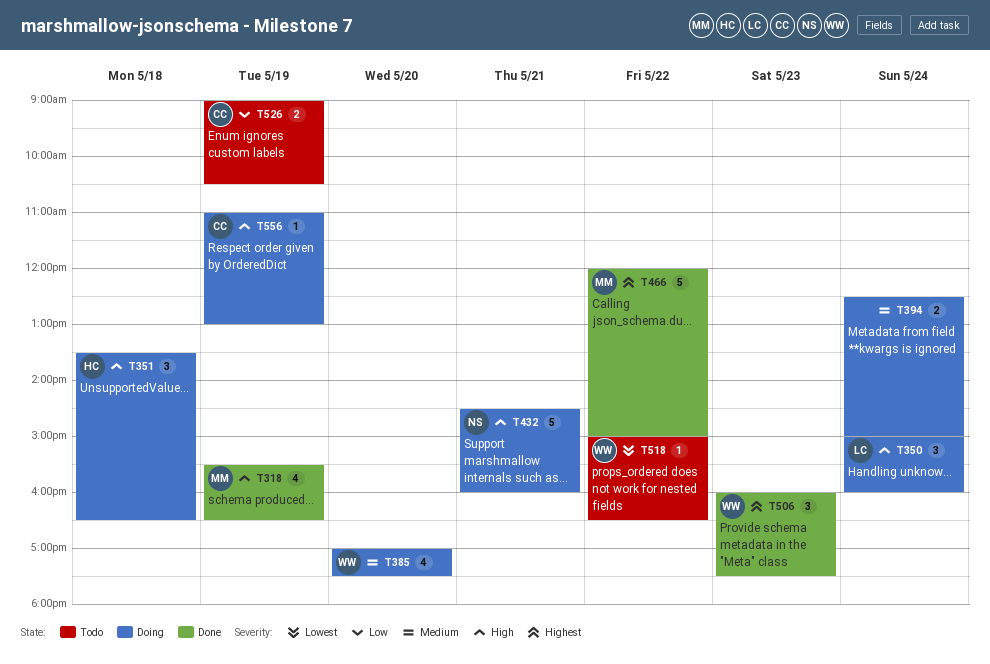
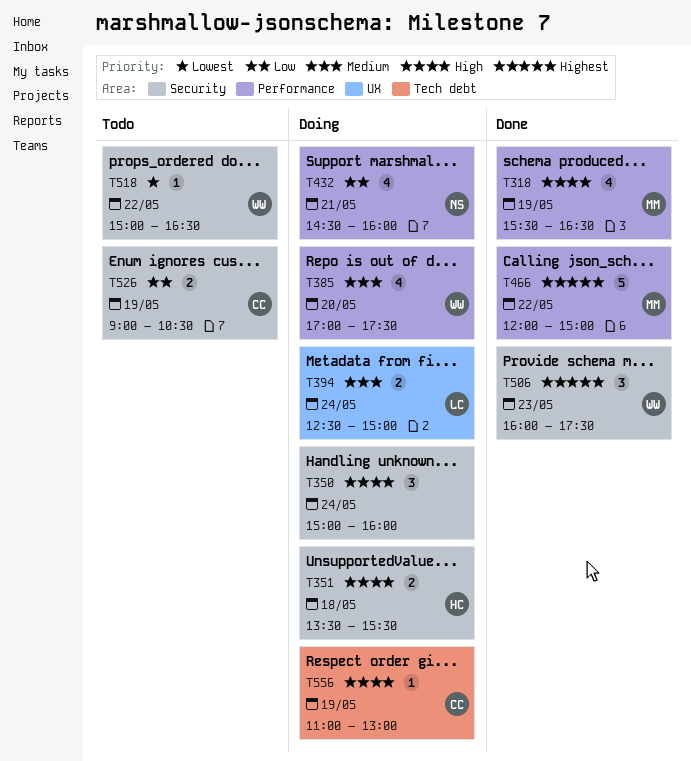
T350, owner: LC -> none
T351, estimate: 3 -> 2
T351, ends: 16:30 -> 15:30
T394, owner: none -> LC
T432, priority: High -> Low
T432, estimate: 5 -> 4

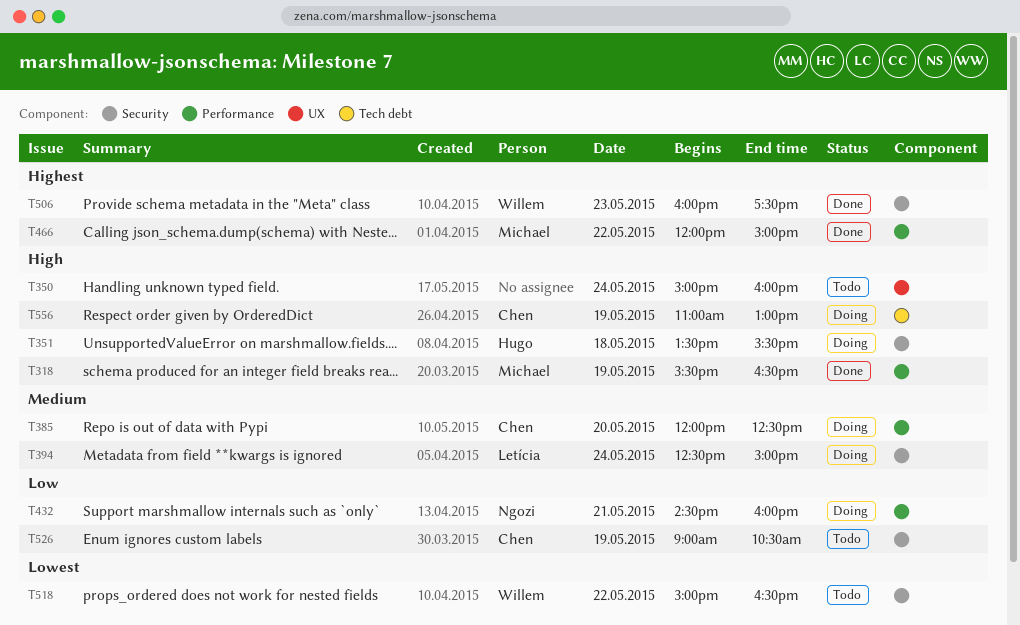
T350, status: Doing -> Todo
T350, label: Security -> UX
T385, owner: Willem -> Chen
T385, begins: 17:00 -> 12:00
T385, ends: 17:30 -> 12:30
T394, label: UX -> Security

